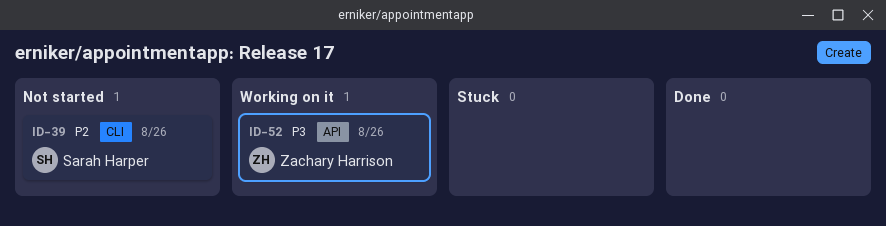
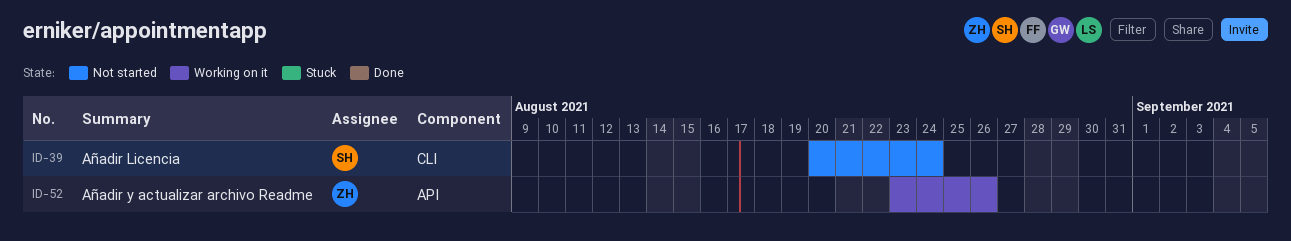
ID-39, due: Aug 26 -> Aug 24

